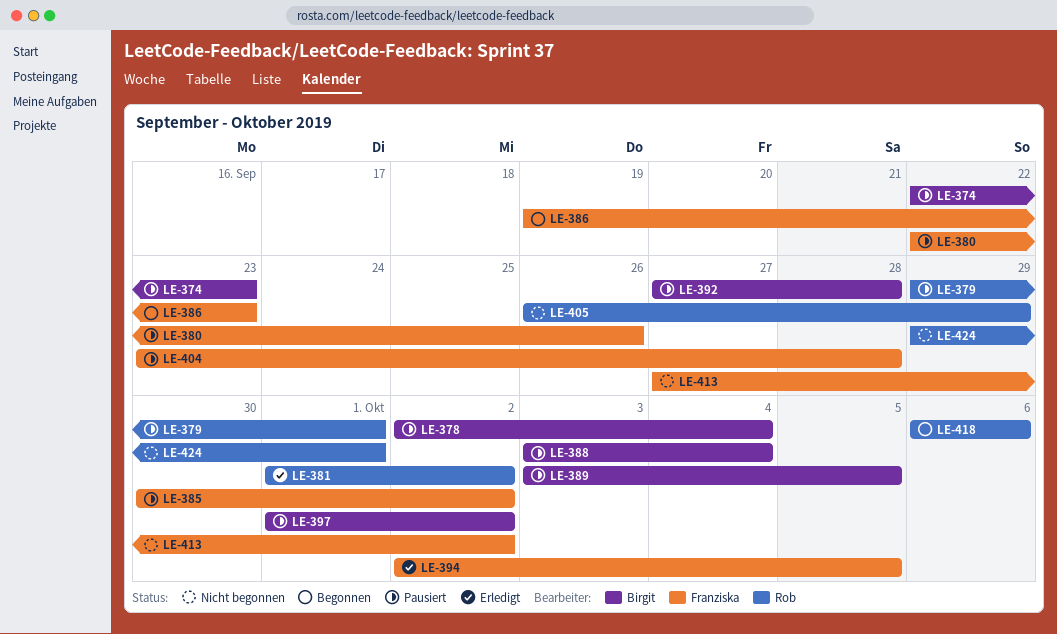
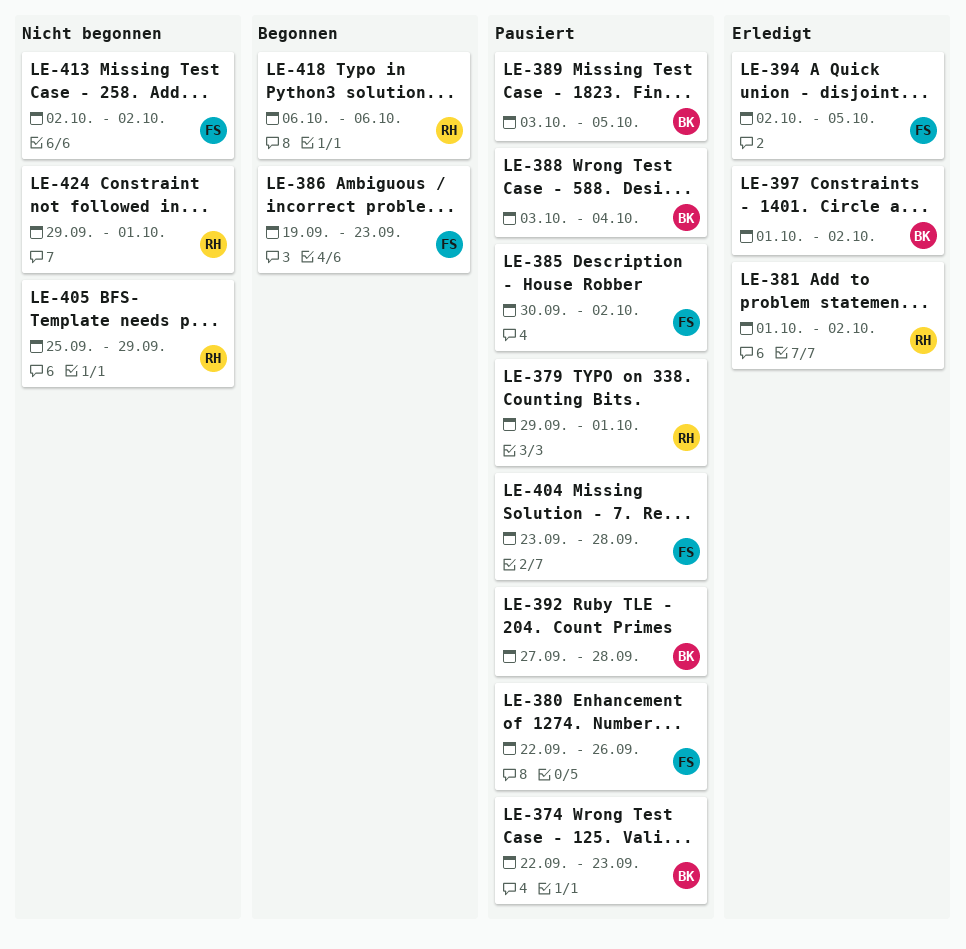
LE-378: present -> none
LE-397, status: Pausiert -> Erledigt
LE-405, start: Sep 26 -> Sep 25
LE-413, start: Sep 27 -> Oct 2

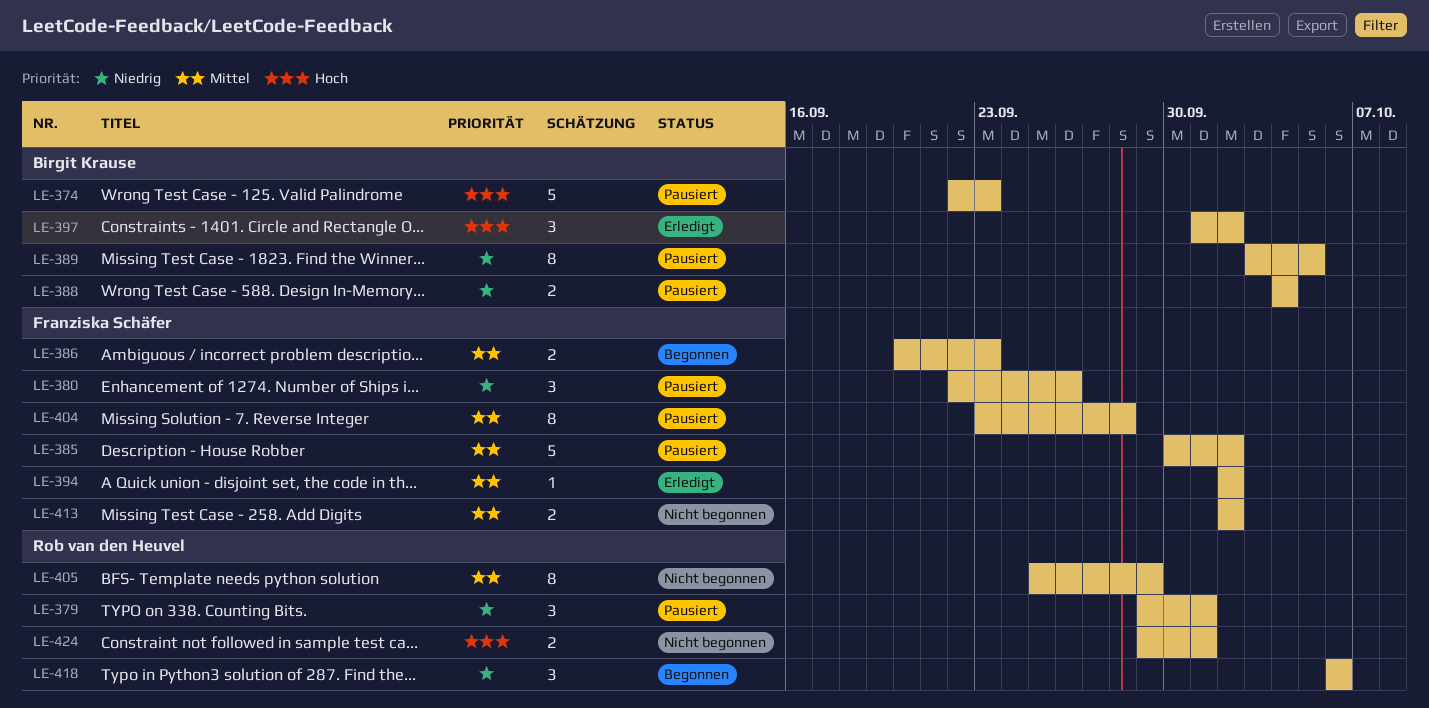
LE-381: present -> none
LE-386, start: Sep 19 -> Sep 20
LE-388, start: Oct 3 -> Oct 4
LE-392: present -> none
LE-394, due: Oct 5 -> Oct 2

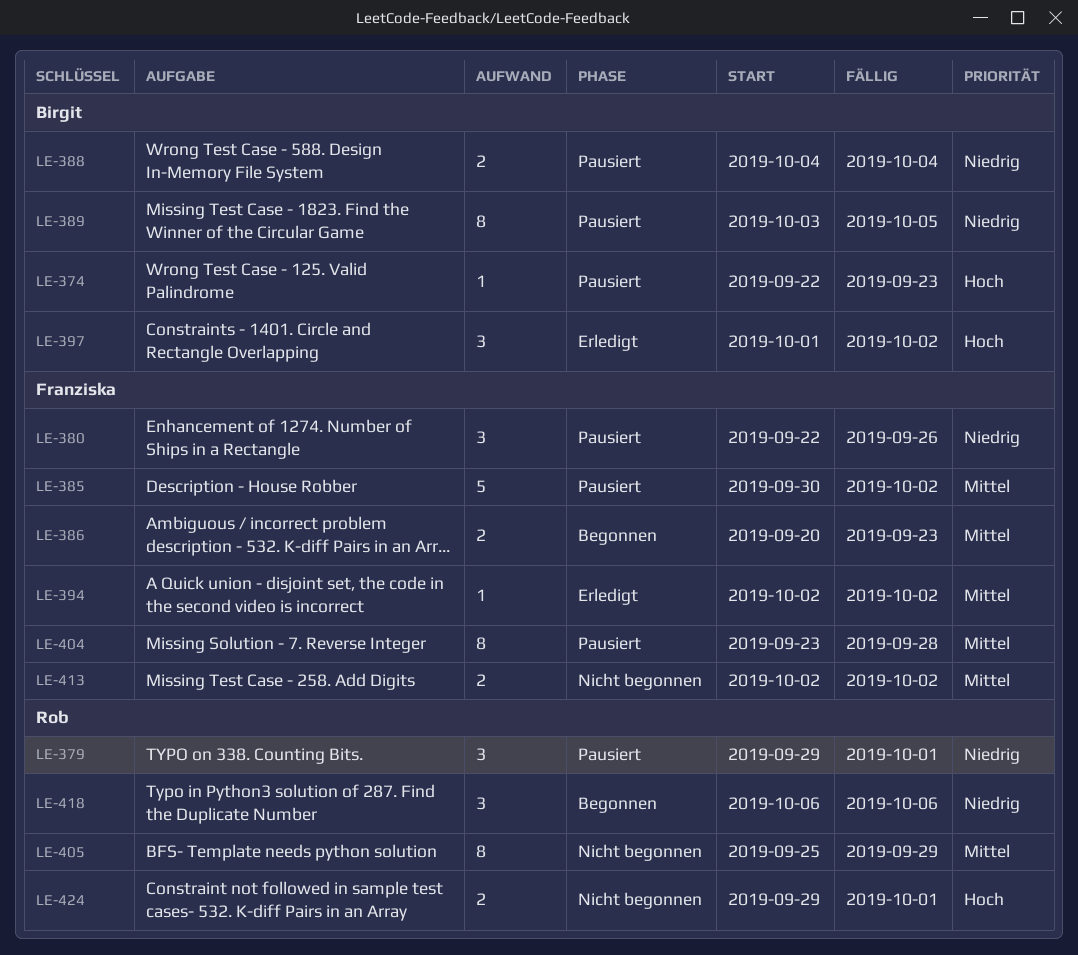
LE-374, estimate: 5 -> 1

